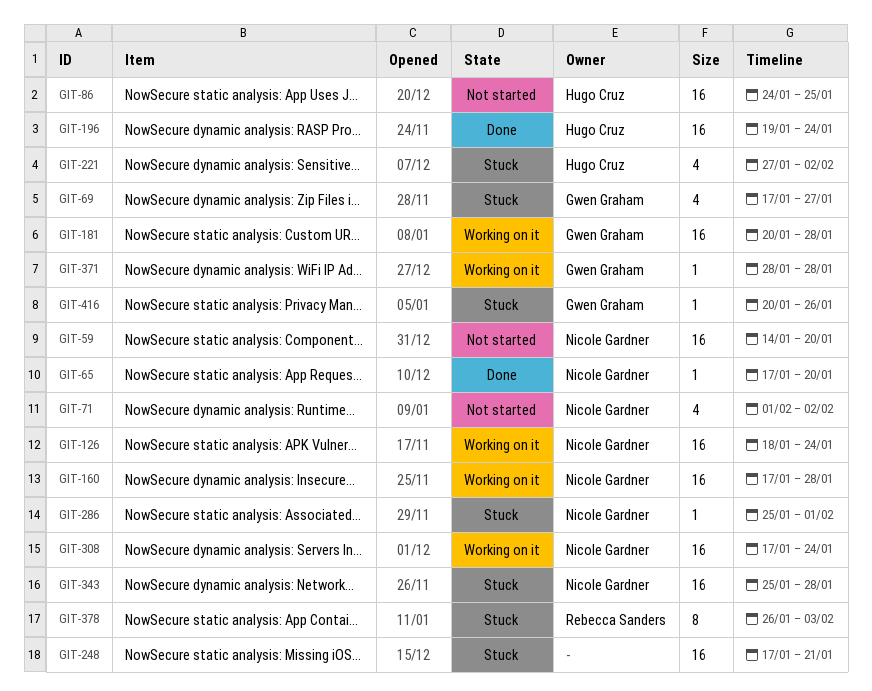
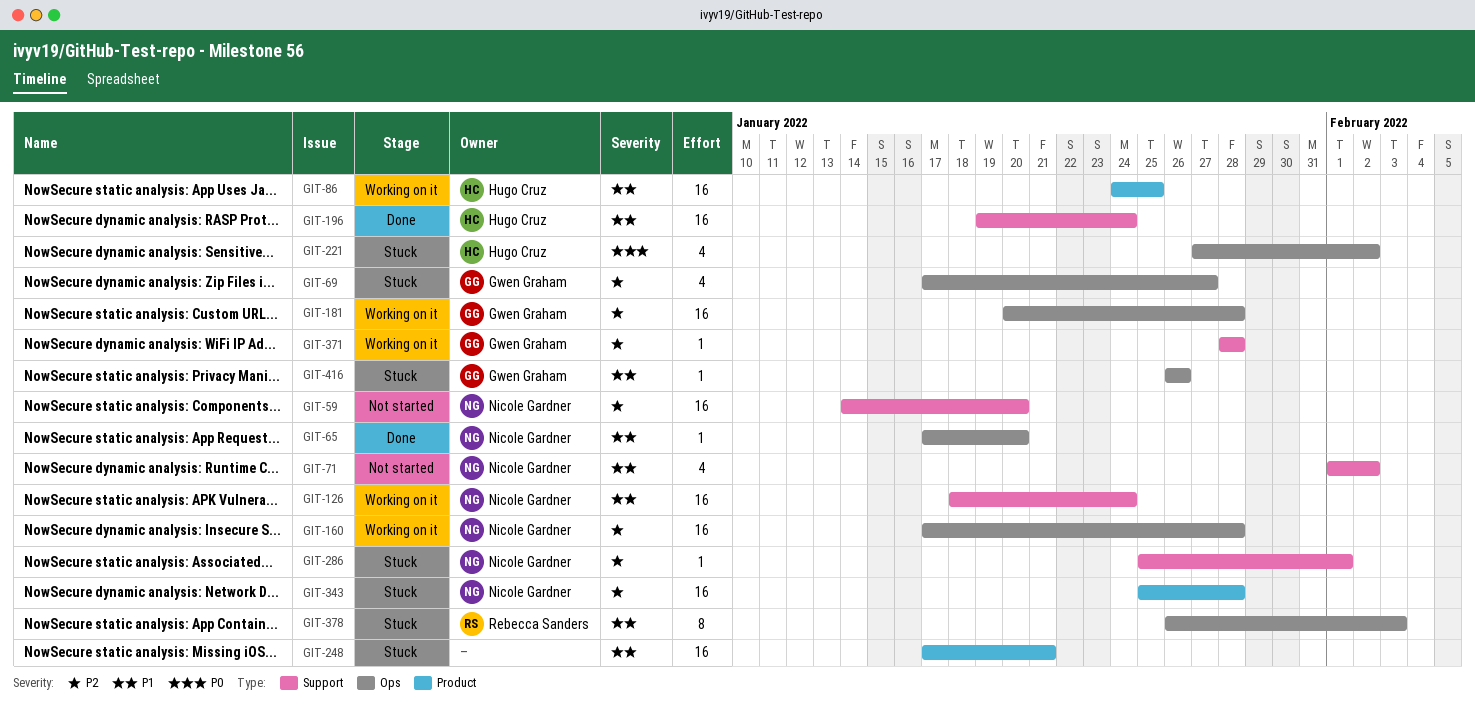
GIT-86, status: Not started -> Working on it
GIT-308: present -> none
GIT-416, start: Jan 20 -> Jan 26

